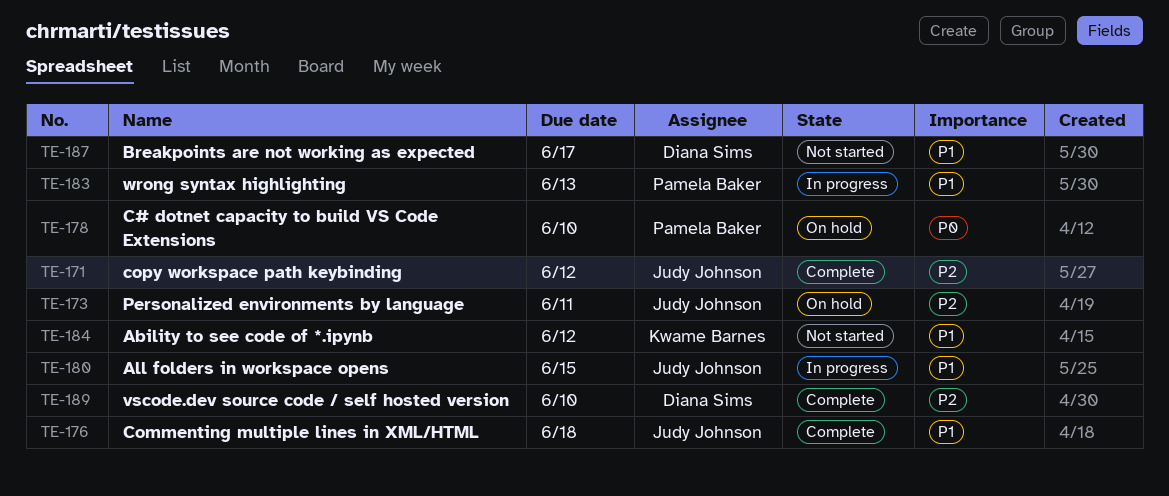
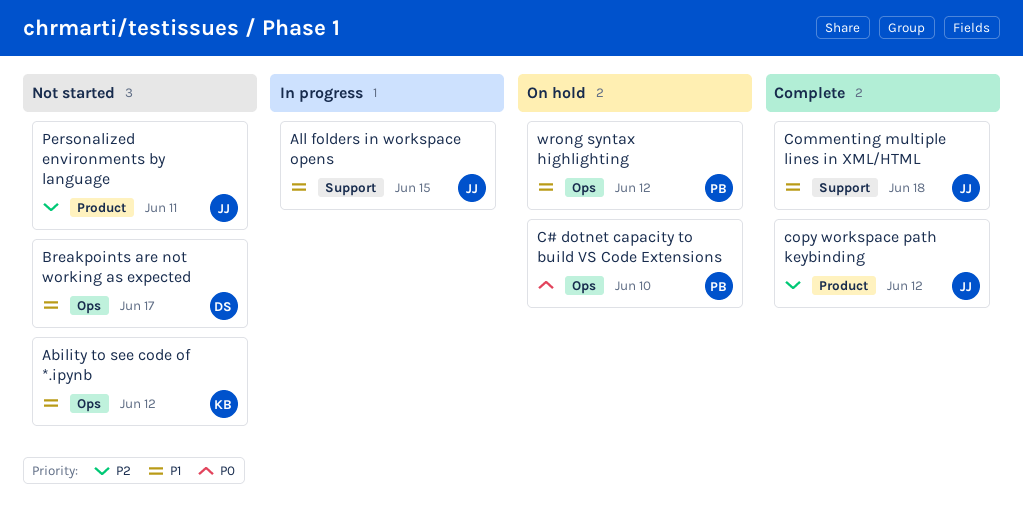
Personalized environments by language, status: On hold -> Not started
vscode.dev source code / self hosted version: present -> none
wrong syntax highlighting, status: In progress -> On hold
wrong syntax highlighting, due: Jun 13 -> Jun 12

